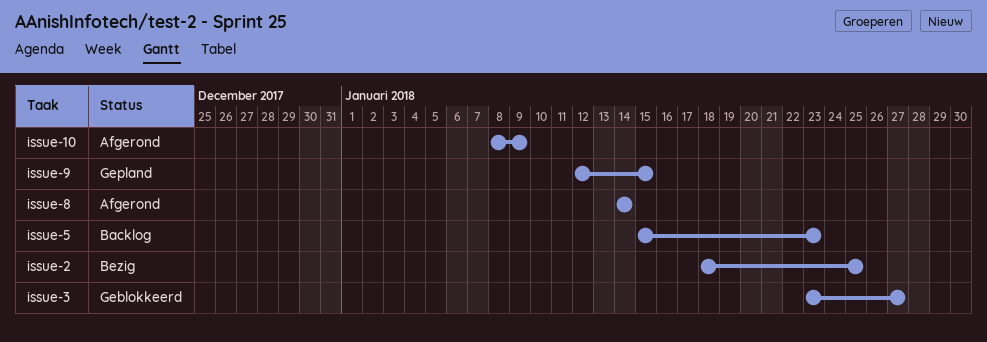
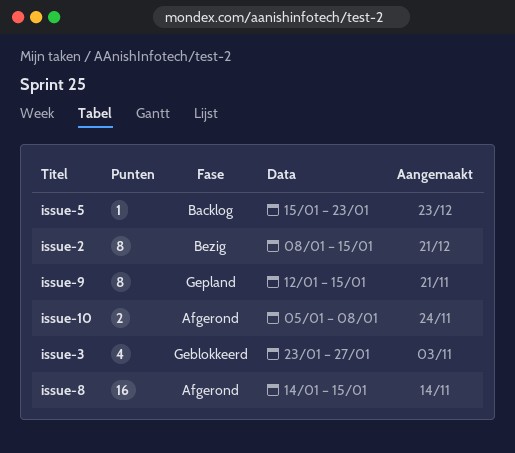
issue-10, start: Jan 8 -> Jan 5
issue-10, due: Jan 9 -> Jan 8
issue-2, start: Jan 18 -> Jan 8
issue-2, due: Jan 25 -> Jan 15
issue-8, due: Jan 14 -> Jan 15

